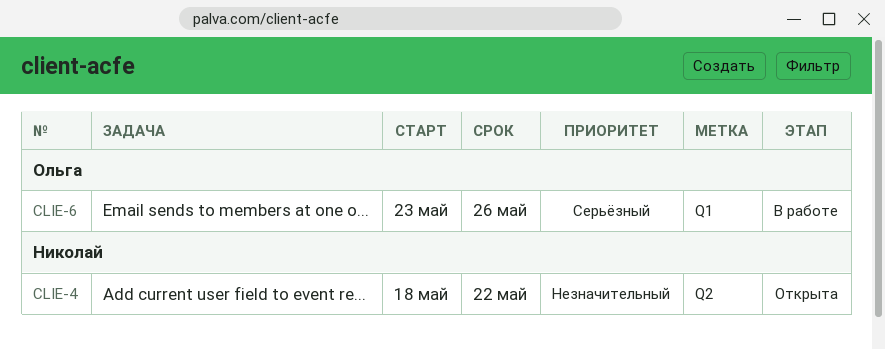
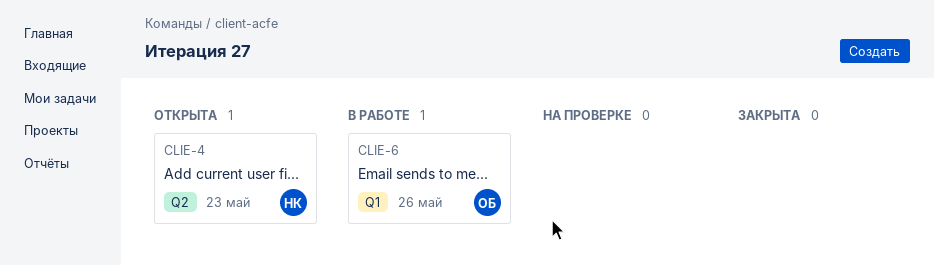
CLIE-4, due: May 22 -> May 23

